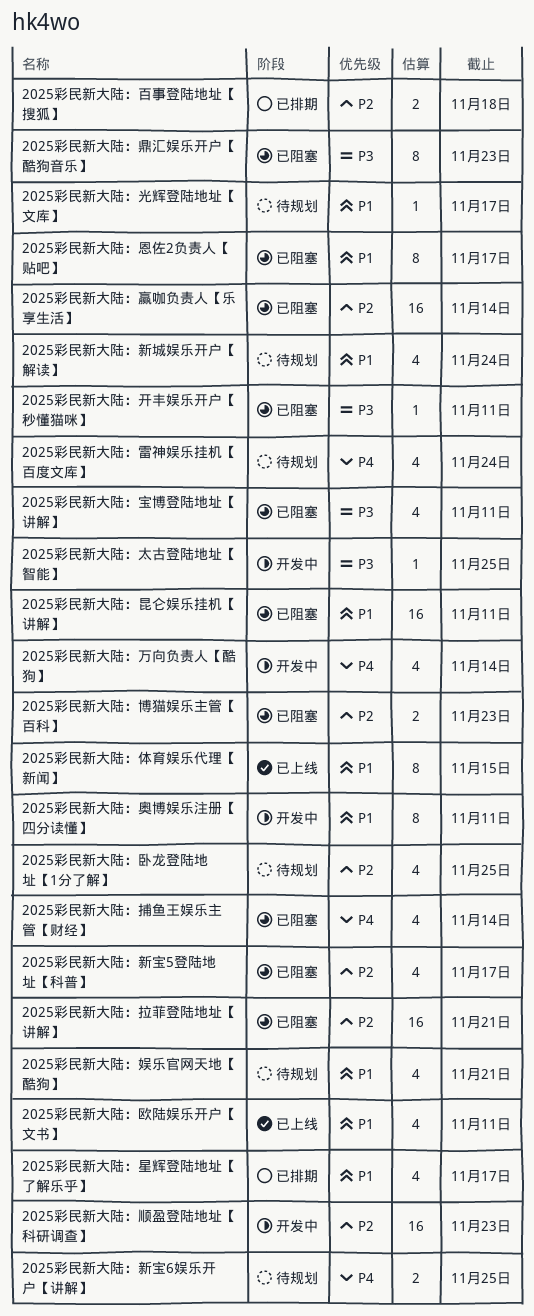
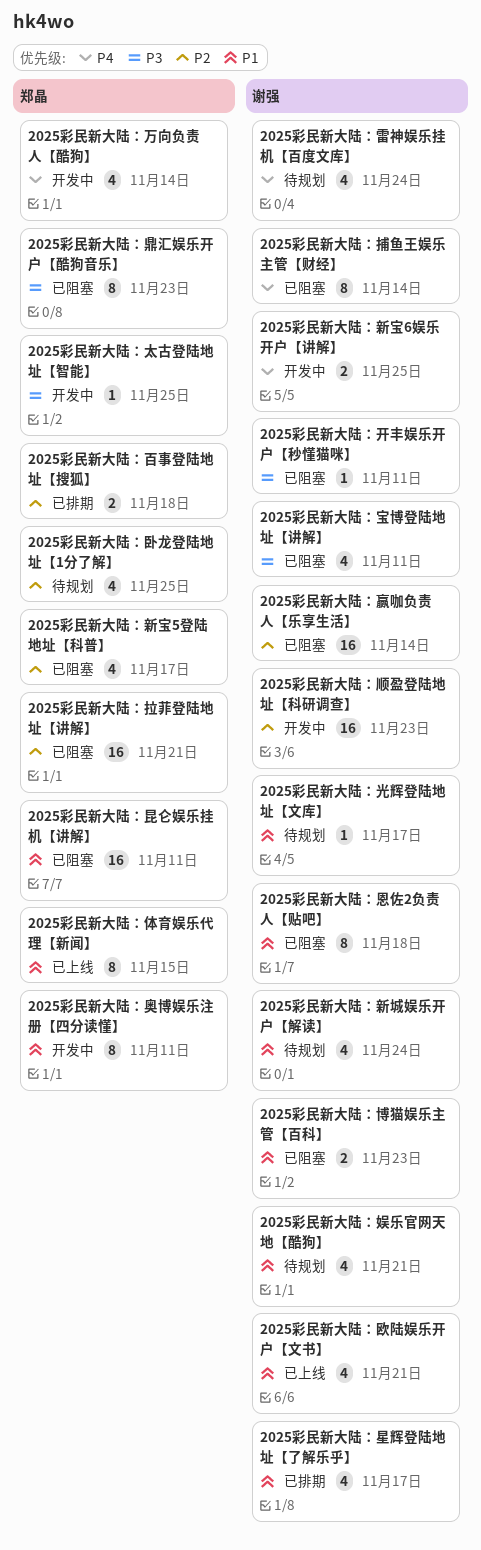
2025彩民新大陆：博猫娱乐主管【百科】, priority: P2 -> P1
2025彩民新大陆：恩佐2负责人【贴吧】, due: Nov 17 -> Nov 18
2025彩民新大陆：捕鱼王娱乐主管【财经】, estimate: 4 -> 8
2025彩民新大陆：新宝6娱乐开户【讲解】, status: 待规划 -> 开发中
2025彩民新大陆：欧陆娱乐开户【文书】, due: Nov 11 -> Nov 21

